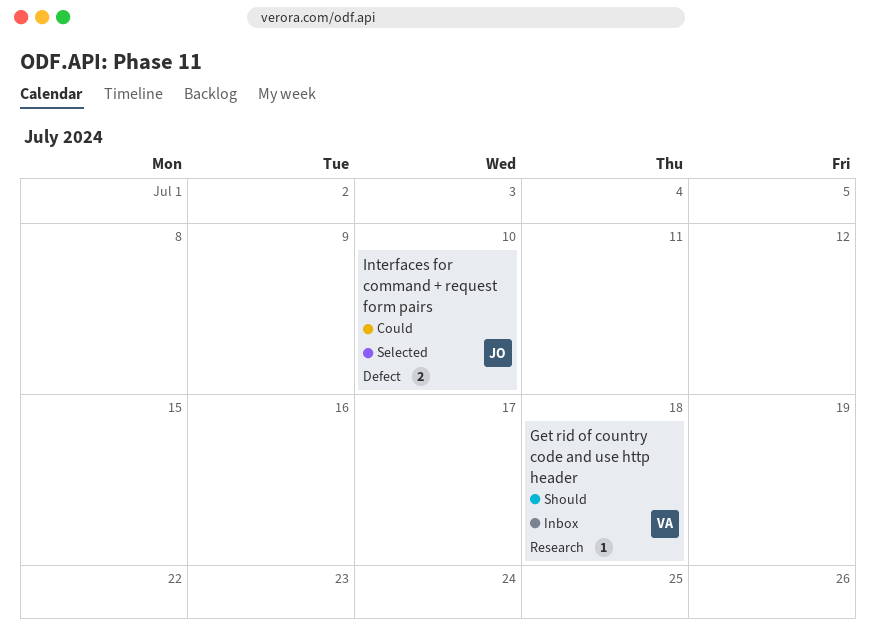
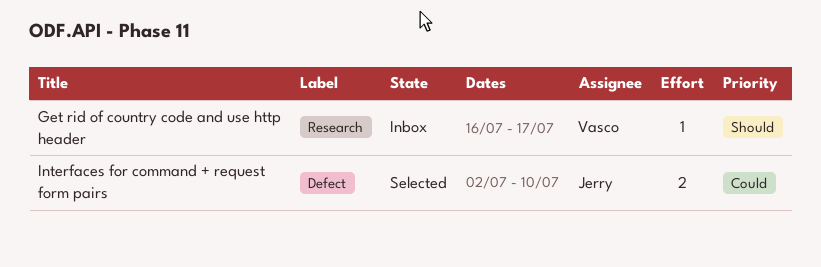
Get rid of country code and use http header, due: Jul 18 -> Jul 17

